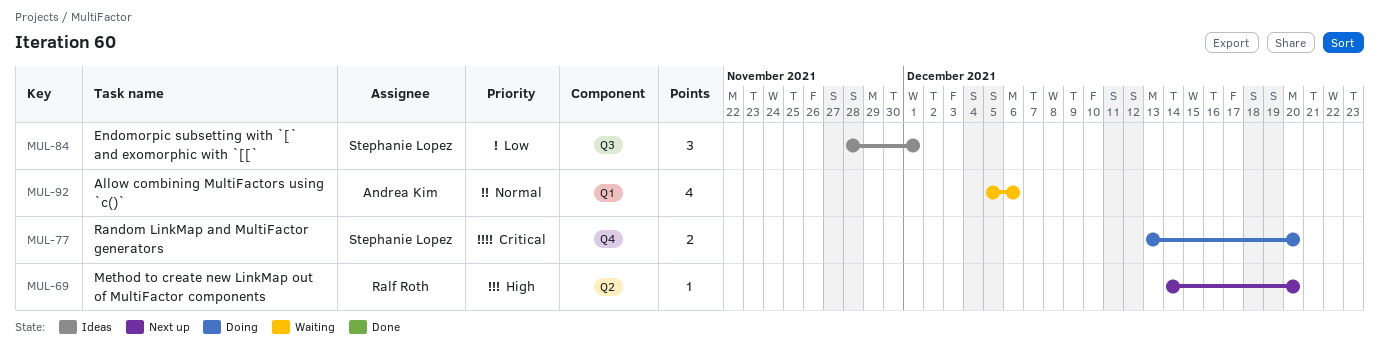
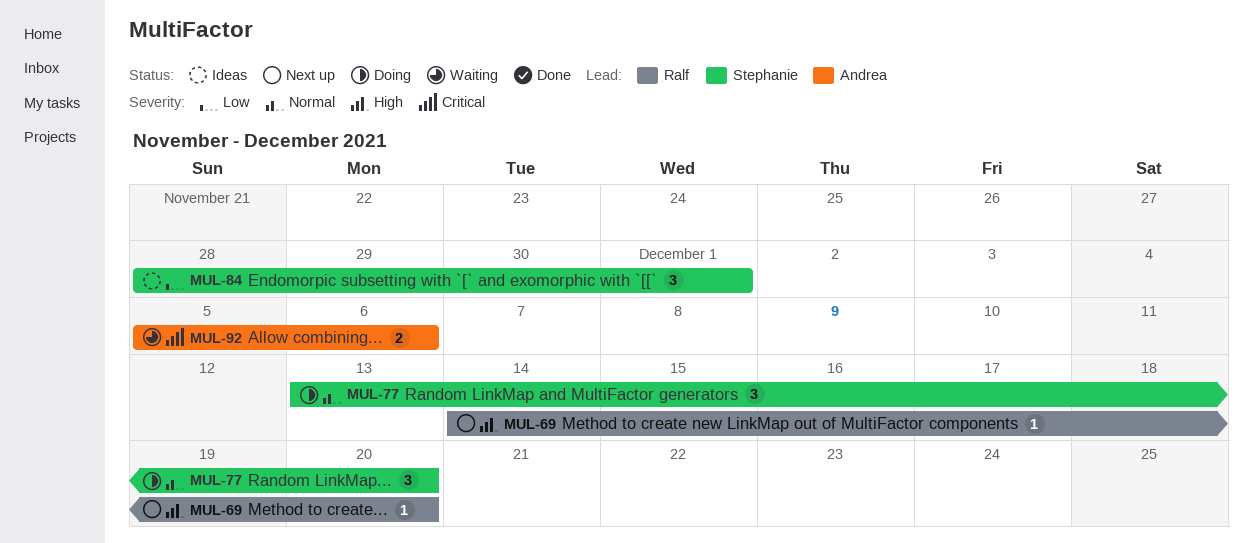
MUL-77, priority: Critical -> Normal
MUL-77, estimate: 2 -> 3
MUL-92, priority: Normal -> Critical
MUL-92, estimate: 4 -> 2

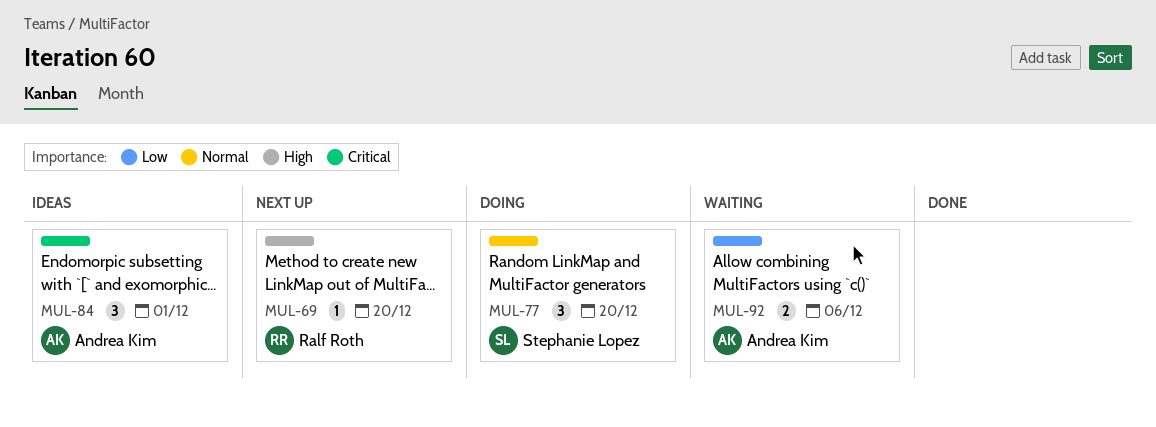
MUL-84, owner: Stephanie Lopez -> Andrea Kim
MUL-84, priority: Low -> Critical
MUL-92, priority: Critical -> Low

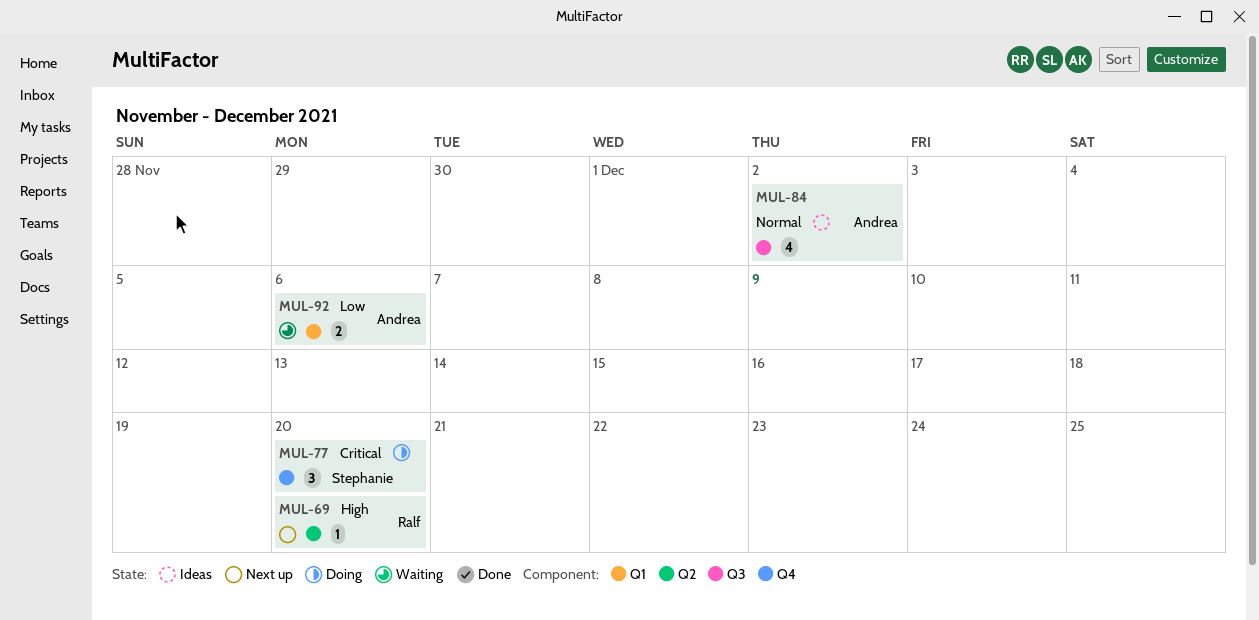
MUL-77, priority: Normal -> Critical
MUL-84, priority: Critical -> Normal
MUL-84, estimate: 3 -> 4
MUL-84, due: Dec 1 -> Dec 2

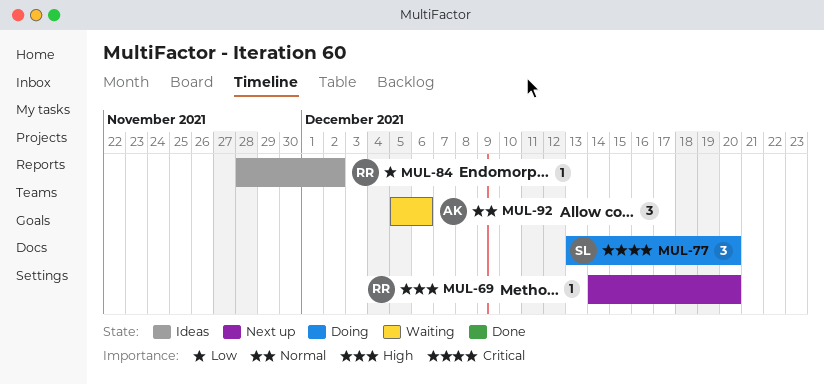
MUL-84, owner: Andrea -> Ralf
MUL-84, priority: Normal -> Low
MUL-84, estimate: 4 -> 1
MUL-92, priority: Low -> Normal
MUL-92, estimate: 2 -> 3

